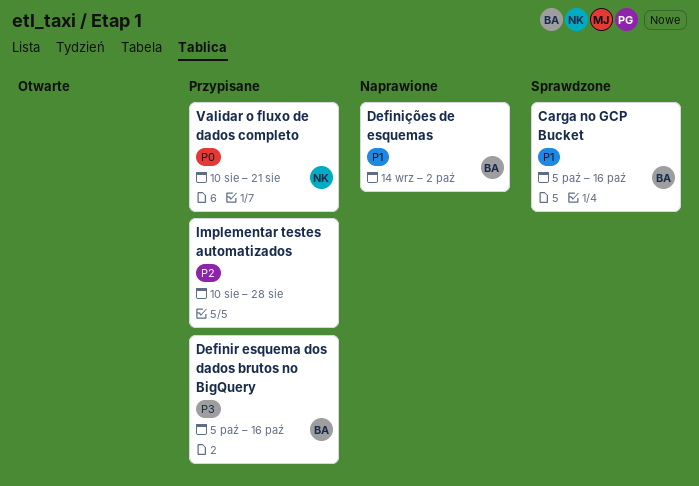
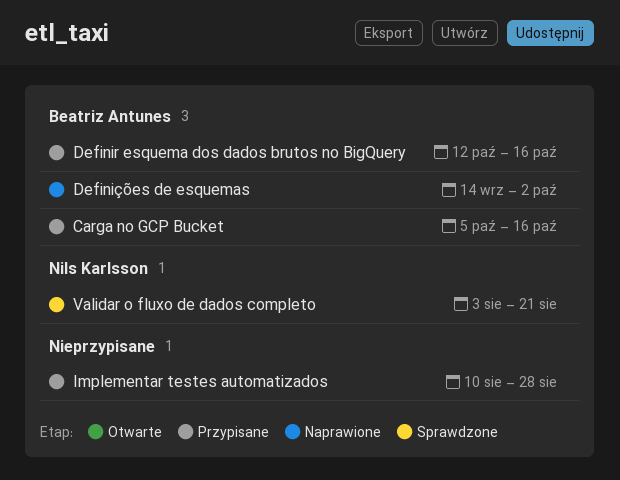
Carga no GCP Bucket, status: Sprawdzone -> Przypisane
Definir esquema dos dados brutos no BigQuery, start: Oct 5 -> Oct 12
Validar o fluxo de dados completo, status: Przypisane -> Sprawdzone
Validar o fluxo de dados completo, start: Aug 10 -> Aug 3

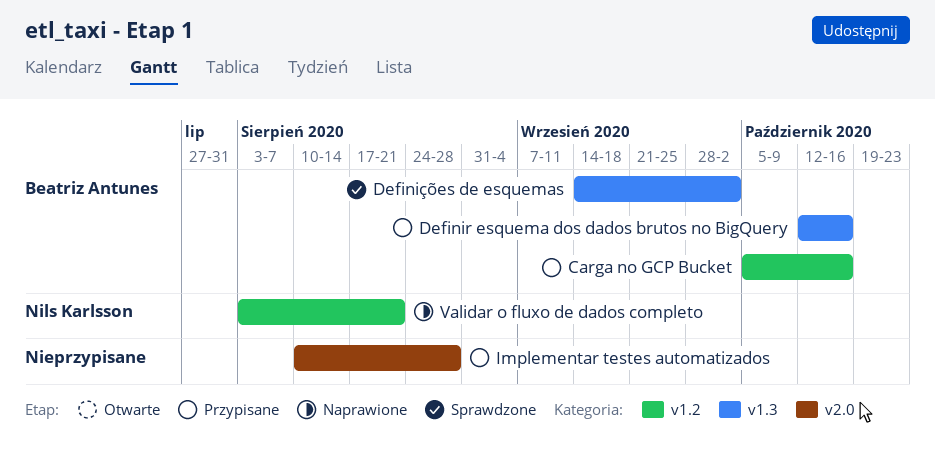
Definições de esquemas, status: Naprawione -> Sprawdzone
Validar o fluxo de dados completo, status: Sprawdzone -> Naprawione

